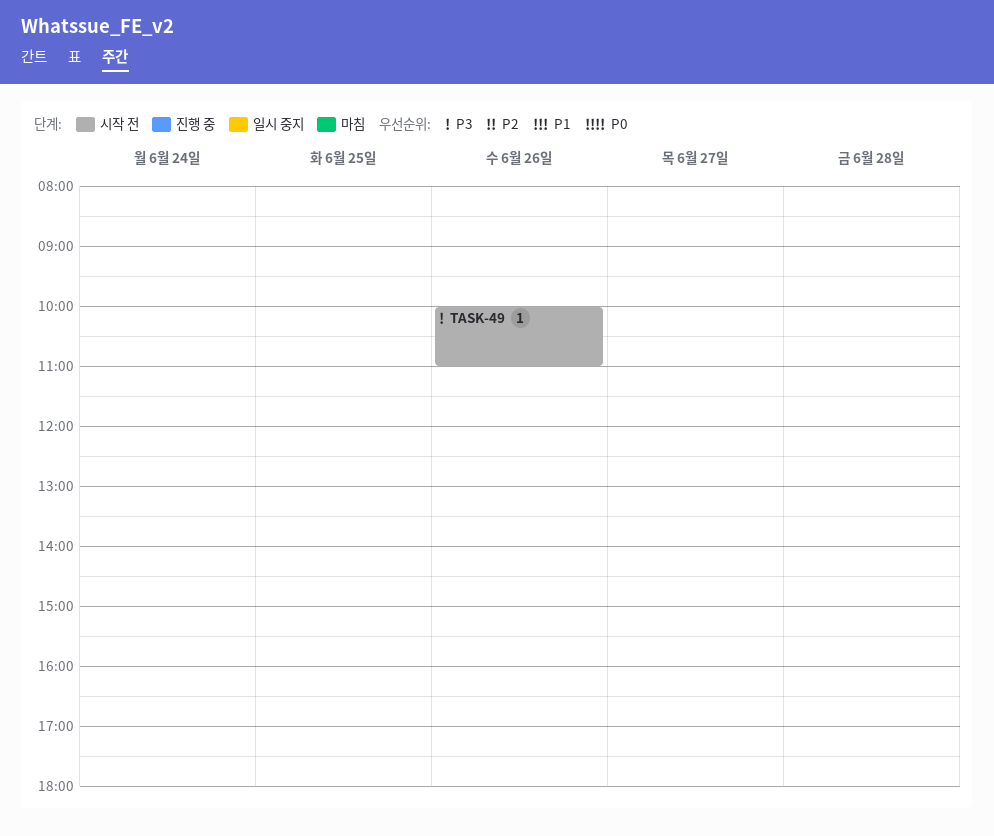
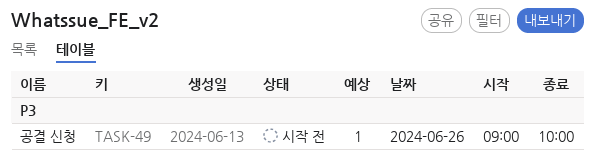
TASK-49, begins: 10:00 -> 09:00
TASK-49, ends: 11:00 -> 10:00

